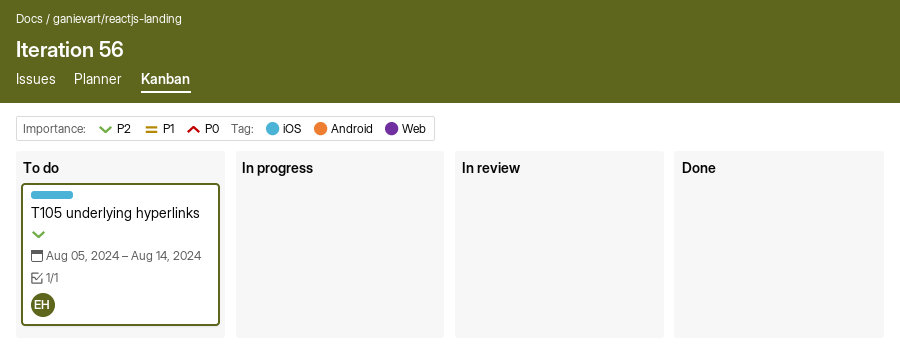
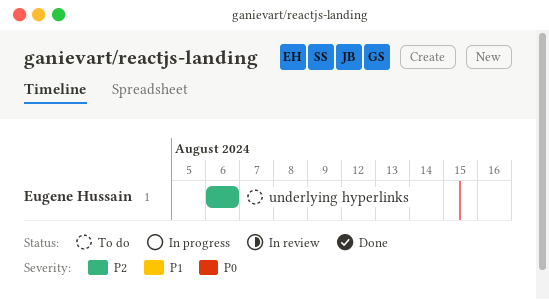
underlying hyperlinks, start: Aug 5 -> Aug 6
underlying hyperlinks, due: Aug 14 -> Aug 6

